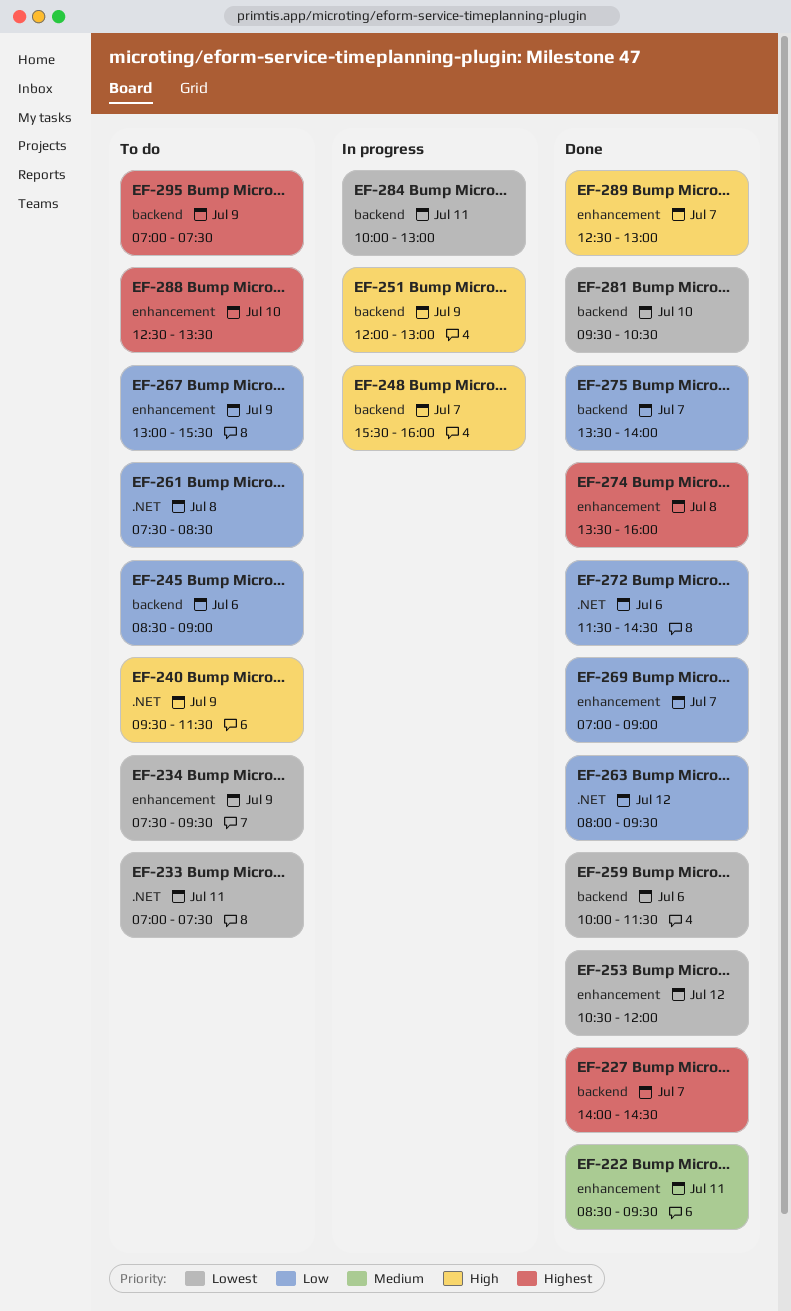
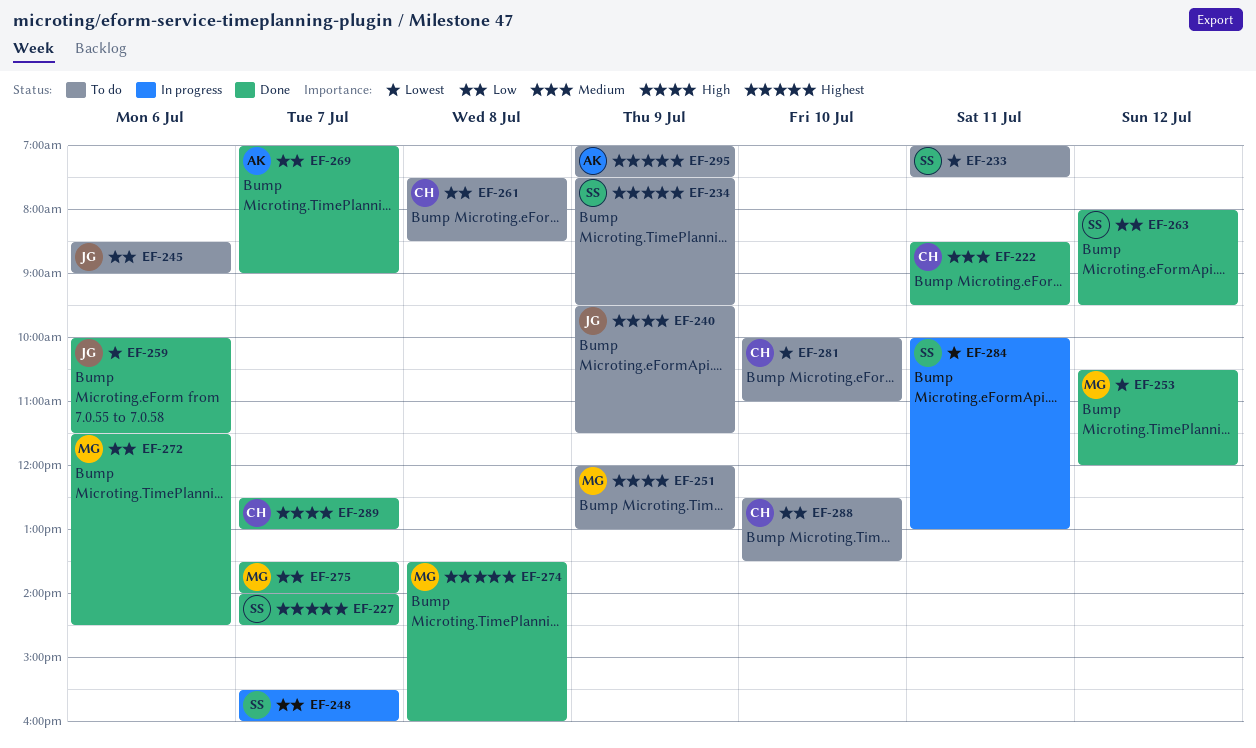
EF-234, priority: Lowest -> Highest
EF-248, priority: High -> Low
EF-251, status: In progress -> To do
EF-267: present -> none
EF-281, status: Done -> To do
EF-281, begins: 09:30 -> 10:00
EF-281, ends: 10:30 -> 11:00
EF-288, priority: Highest -> Low

